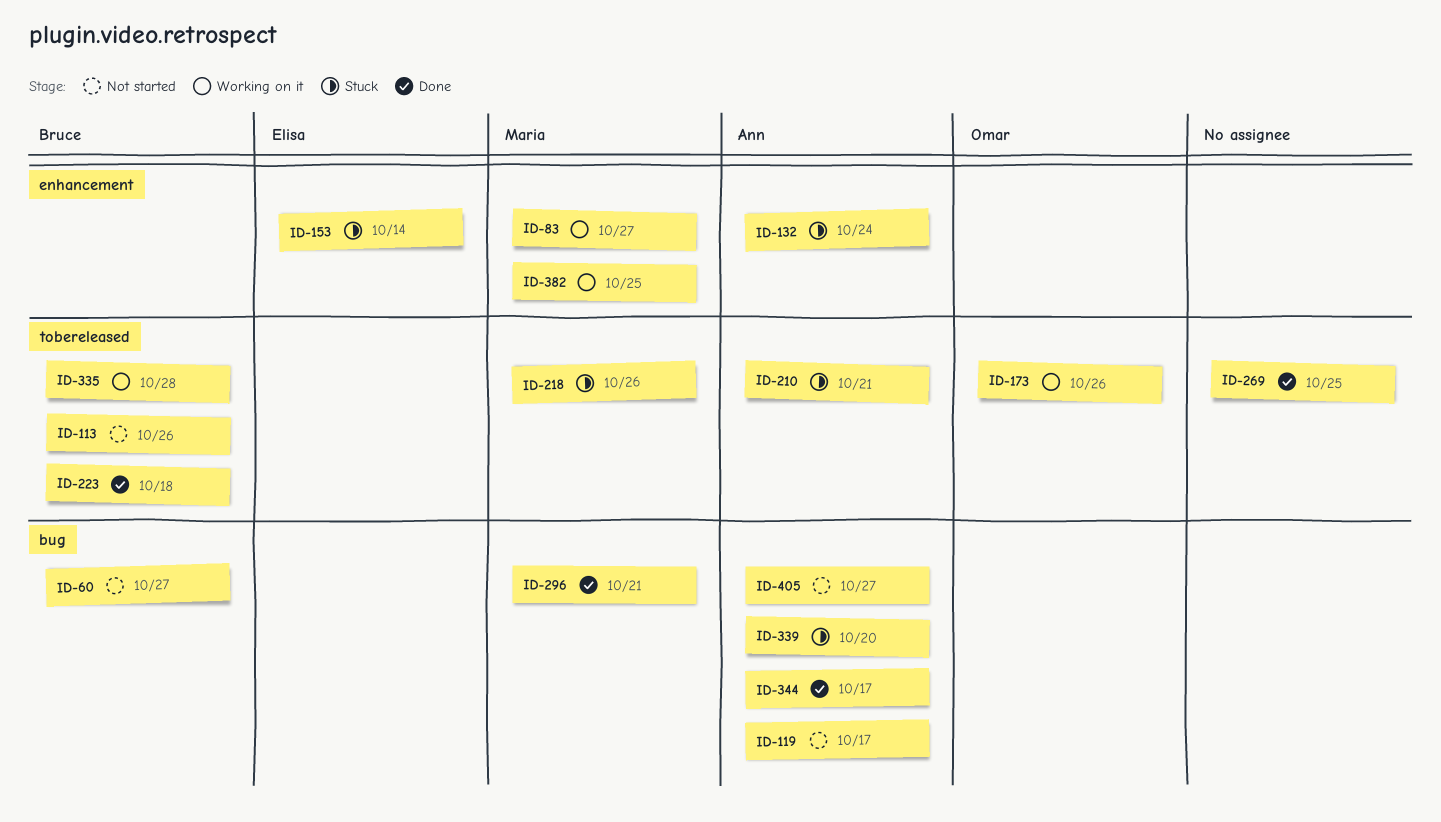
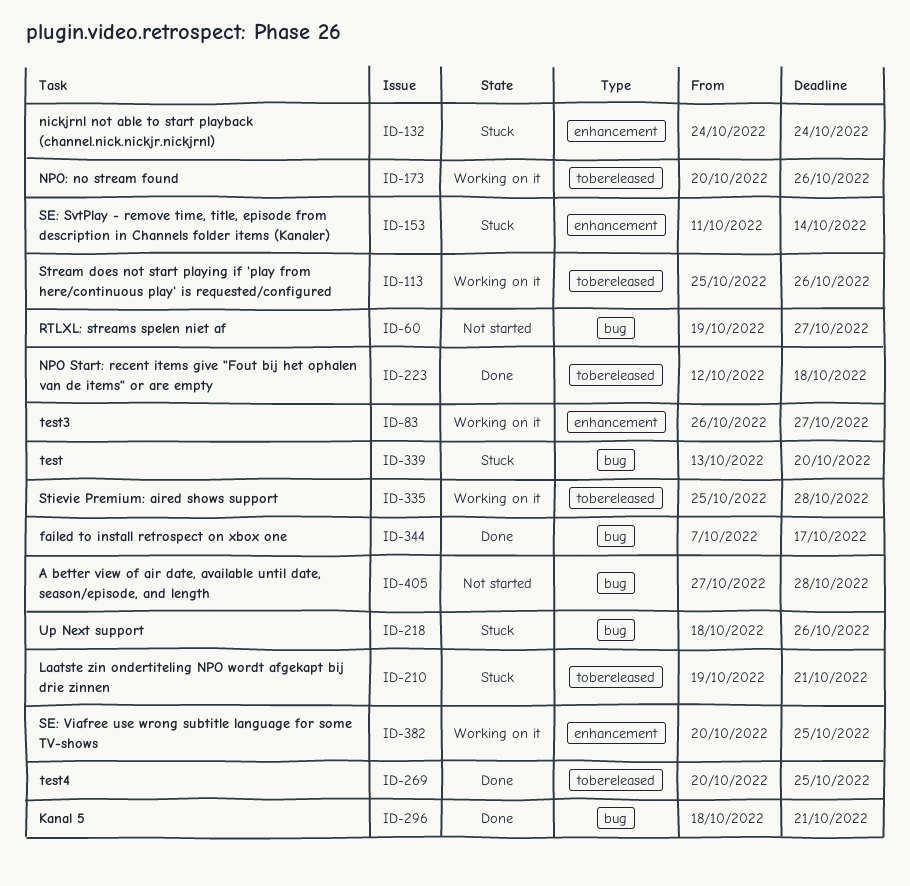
ID-113, status: Not started -> Working on it
ID-119: present -> none
ID-218, label: tobereleased -> bug
ID-405, due: Oct 27 -> Oct 28

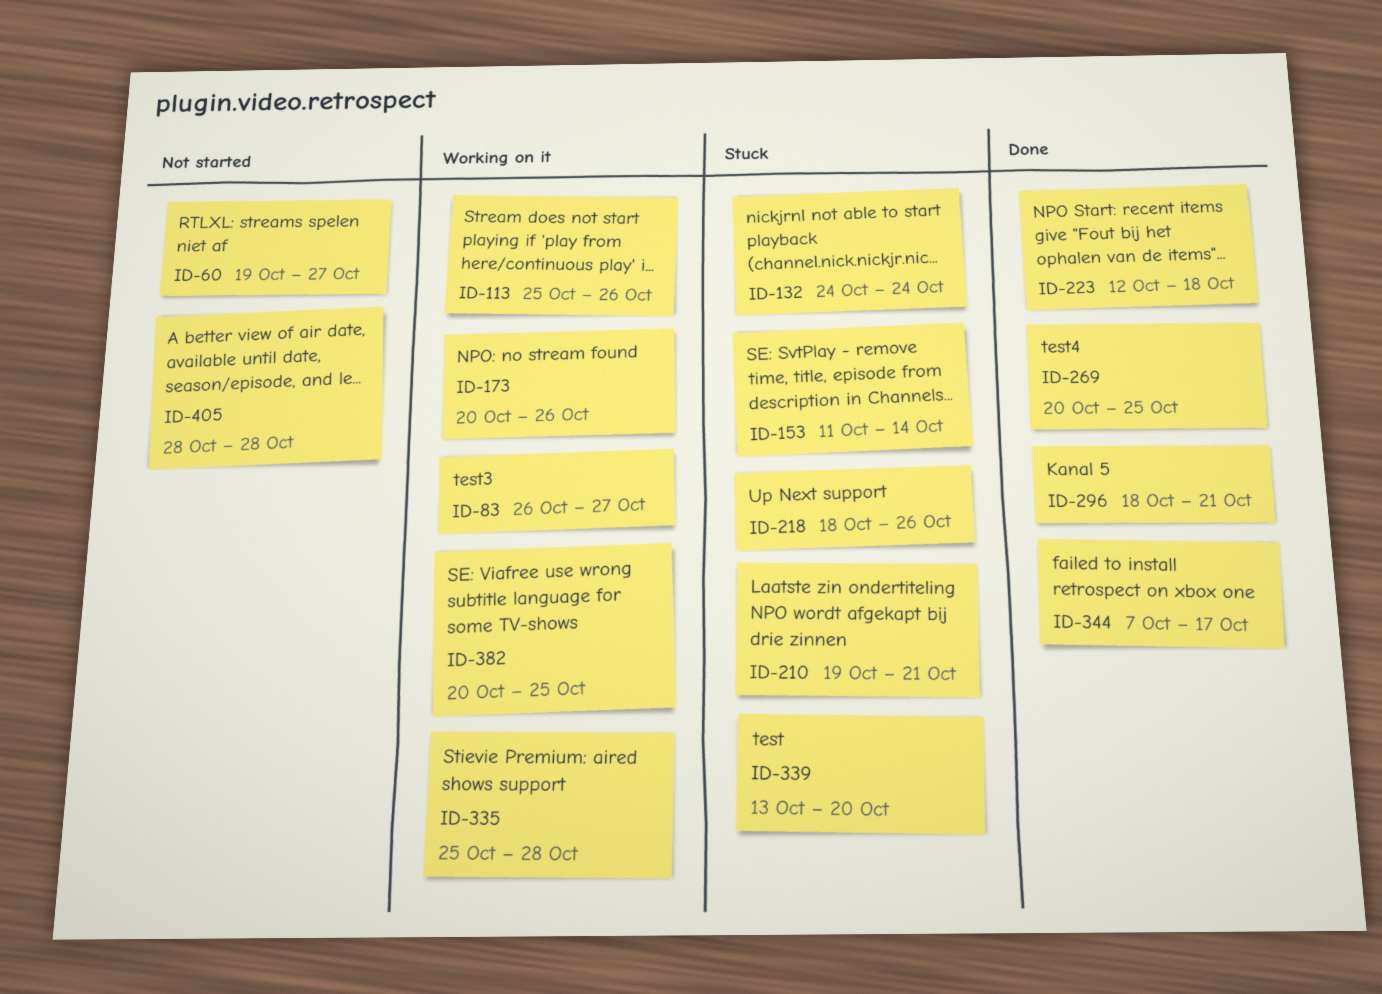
ID-405, start: Oct 27 -> Oct 28

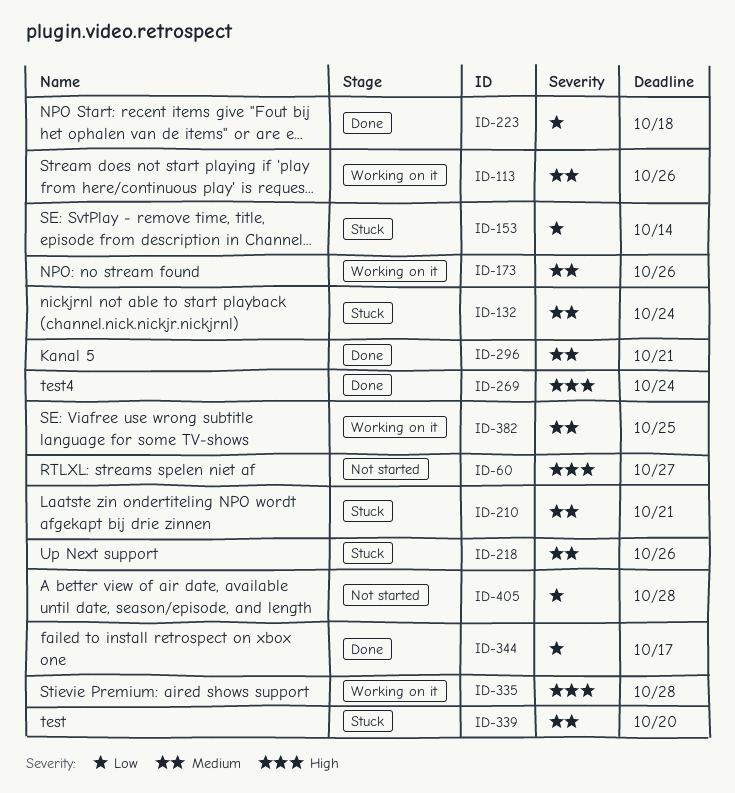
ID-83: present -> none
ID-269, due: Oct 25 -> Oct 24

